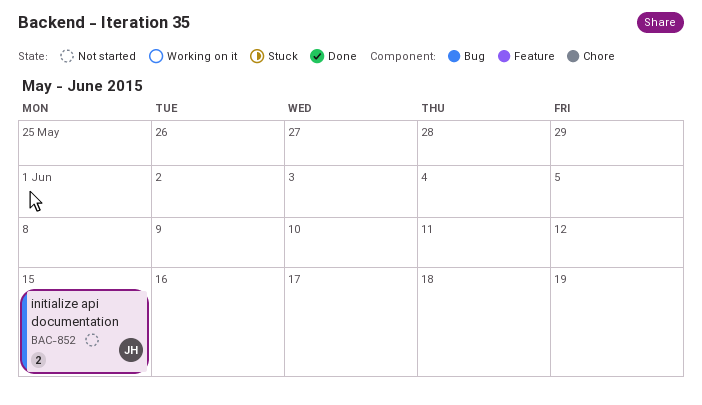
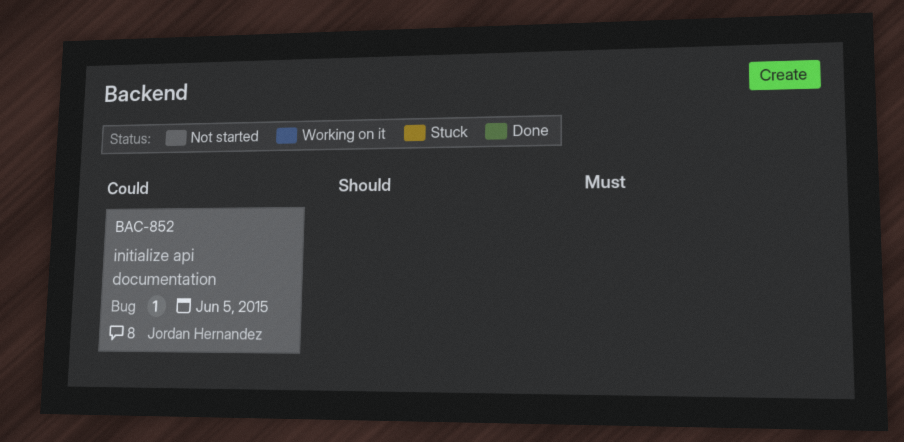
BAC-852, estimate: 2 -> 1
BAC-852, due: Jun 15 -> Jun 5

